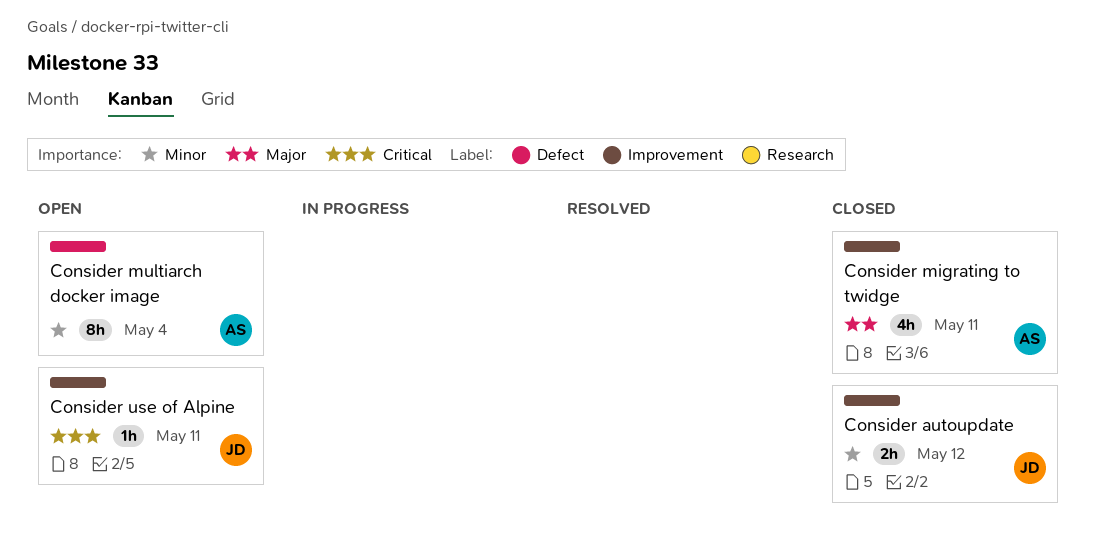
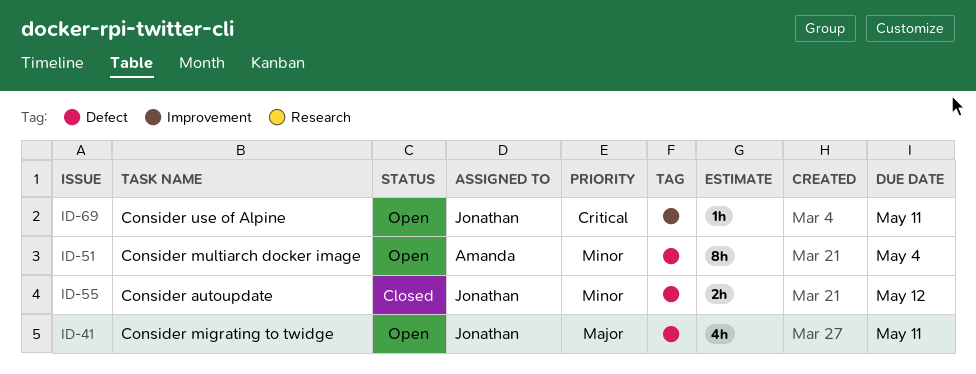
Consider autoupdate, label: Improvement -> Defect
Consider migrating to twidge, status: Closed -> Open
Consider migrating to twidge, owner: Amanda -> Jonathan
Consider migrating to twidge, label: Improvement -> Defect

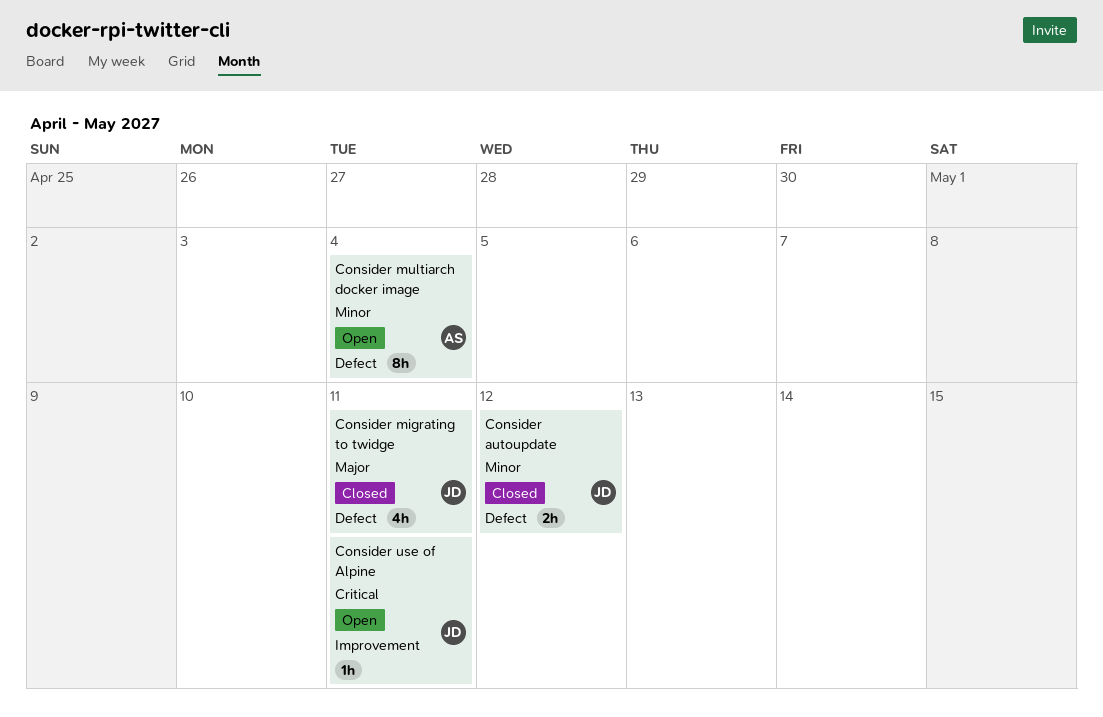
Consider migrating to twidge, status: Open -> Closed

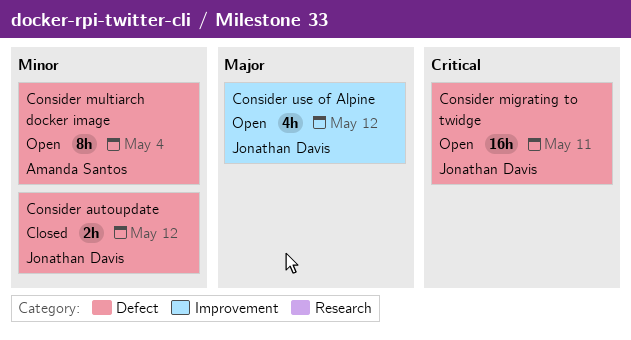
Consider migrating to twidge, status: Closed -> Open
Consider migrating to twidge, priority: Major -> Critical
Consider migrating to twidge, estimate: 4h -> 16h
Consider use of Alpine, priority: Critical -> Major
Consider use of Alpine, estimate: 1h -> 4h
Consider use of Alpine, due: May 11 -> May 12

